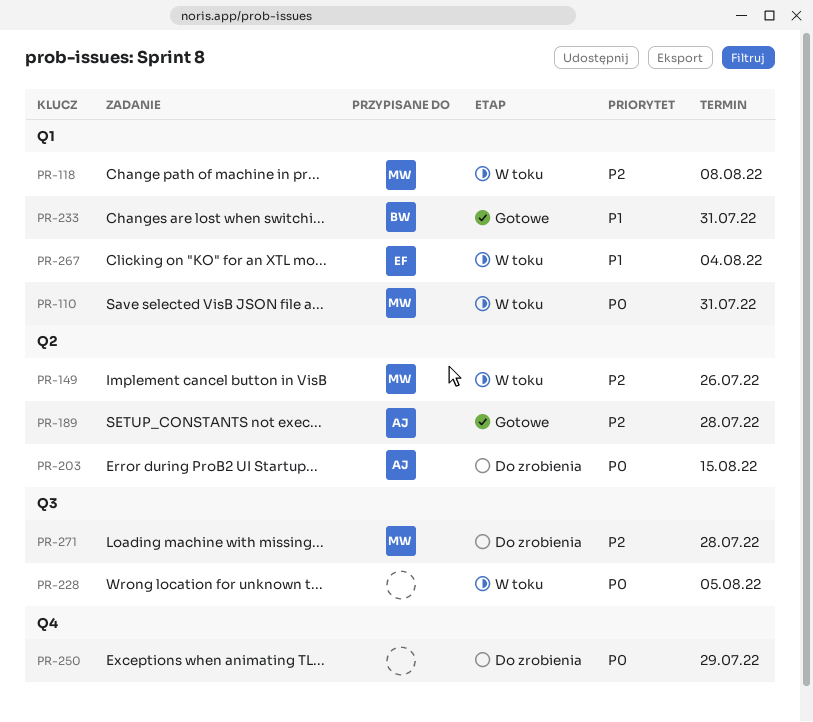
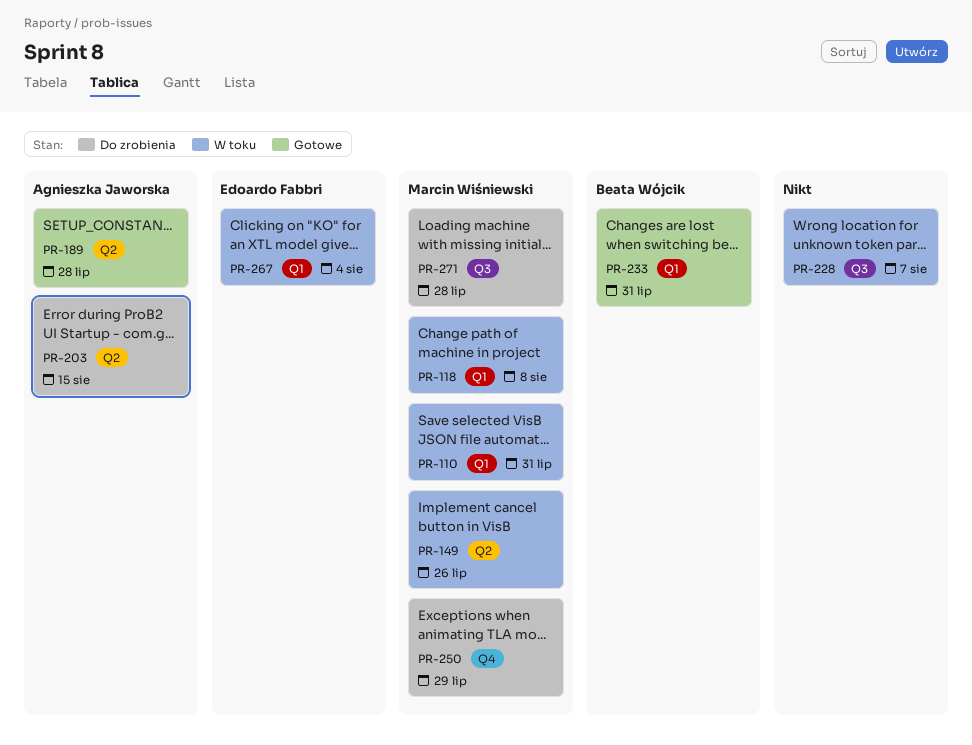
PR-228, due: Aug 5 -> Aug 7
PR-250, owner: none -> Marcin Wiśniewski

